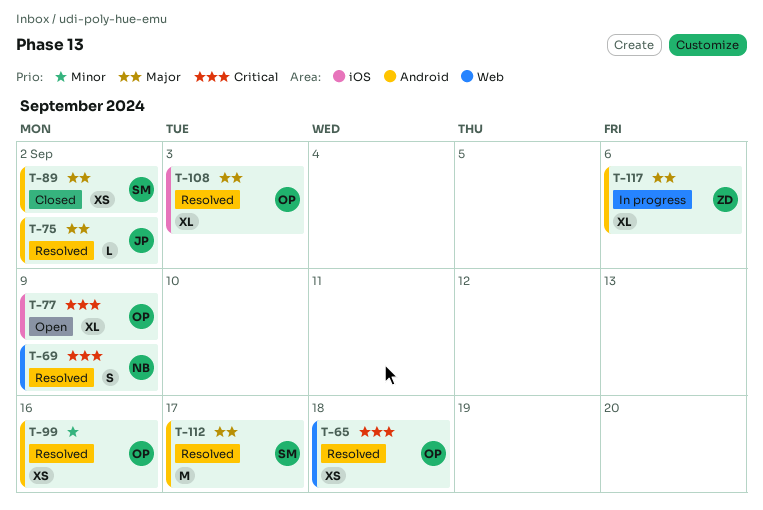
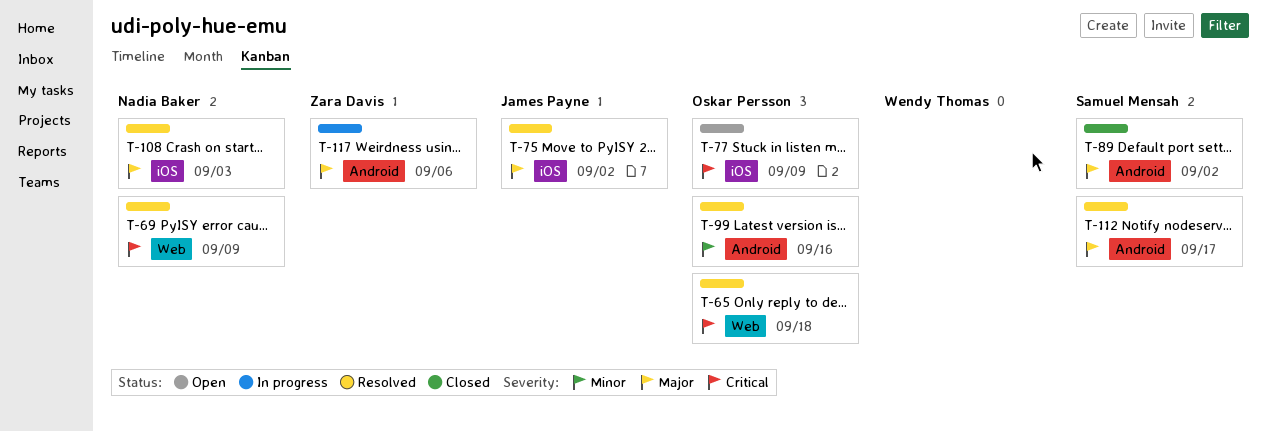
T-75, label: Android -> iOS
T-108, owner: Oskar Persson -> Nadia Baker

